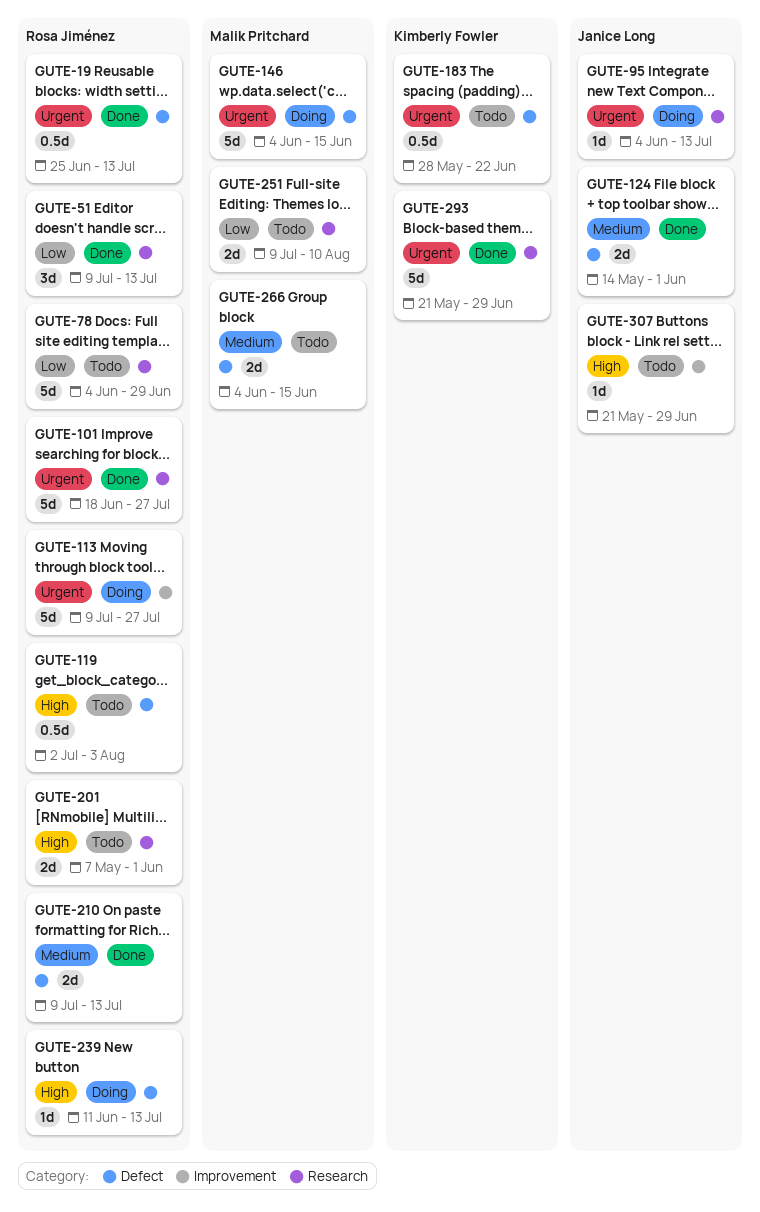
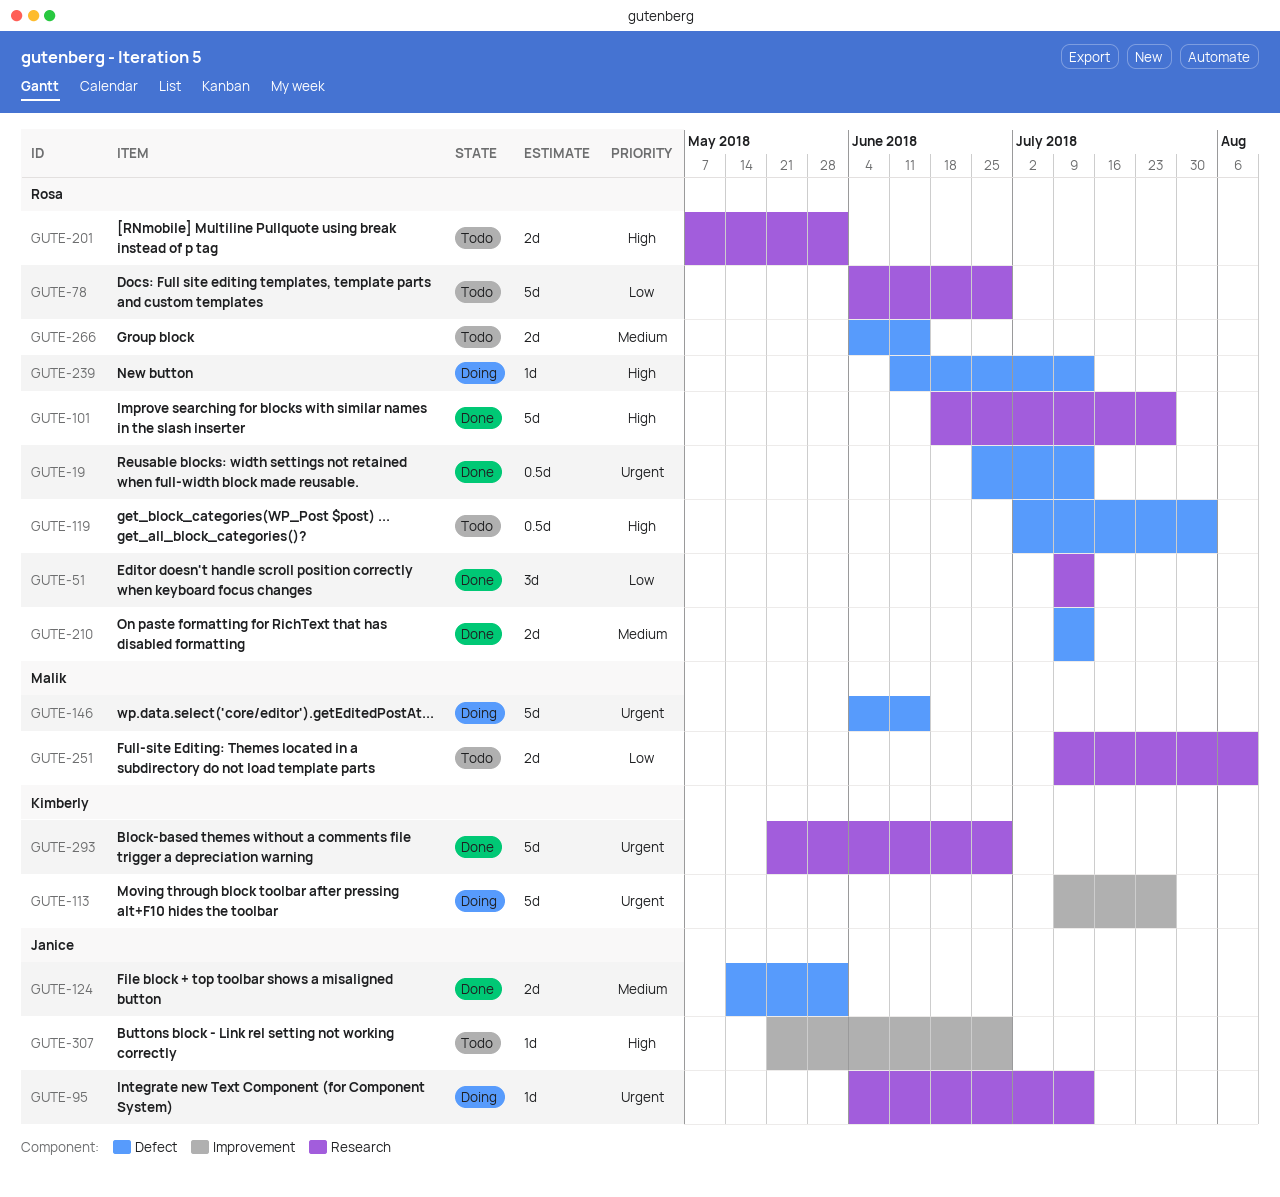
GUTE-101, priority: Urgent -> High
GUTE-113, owner: Rosa Jiménez -> Kimberly Fowler
GUTE-183: present -> none
GUTE-266, owner: Malik Pritchard -> Rosa Jiménez

